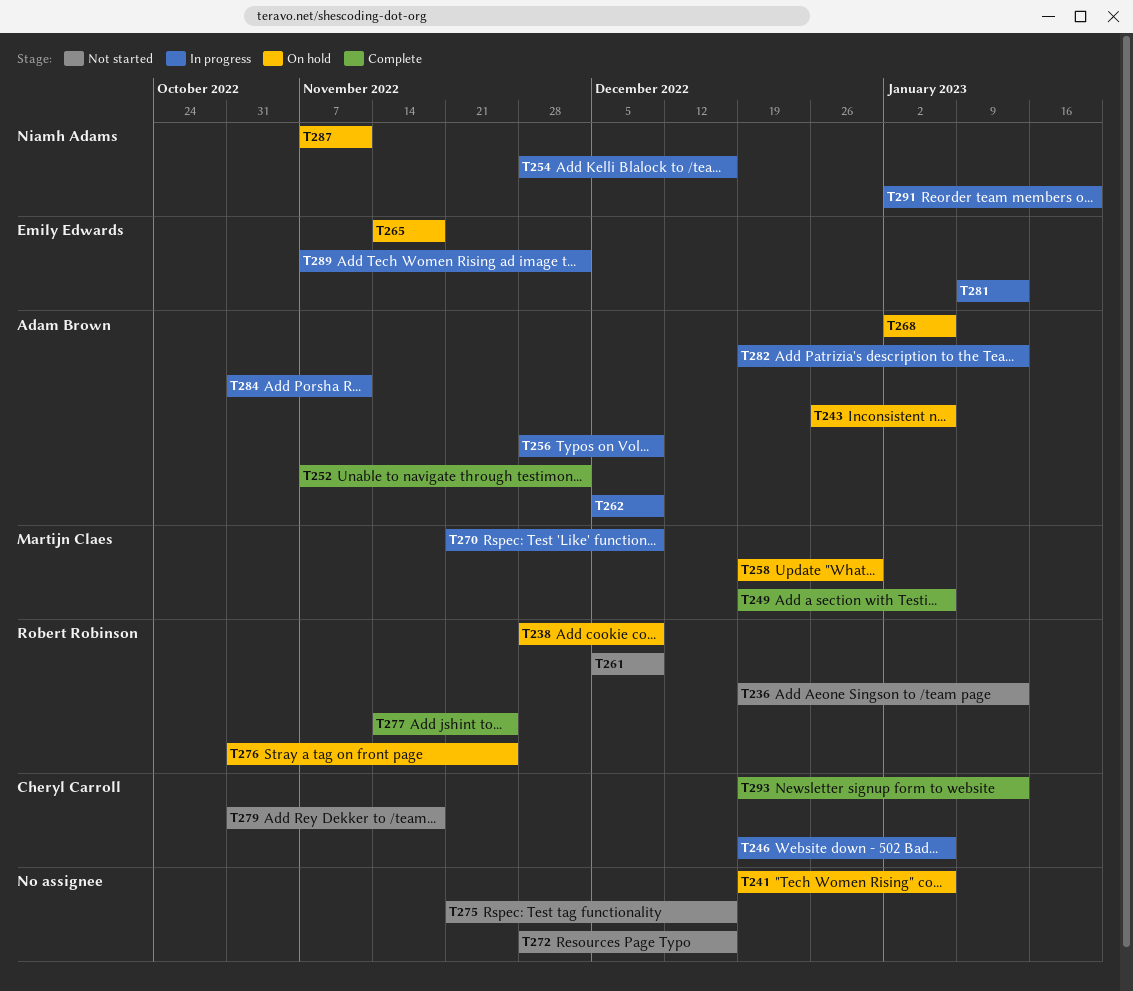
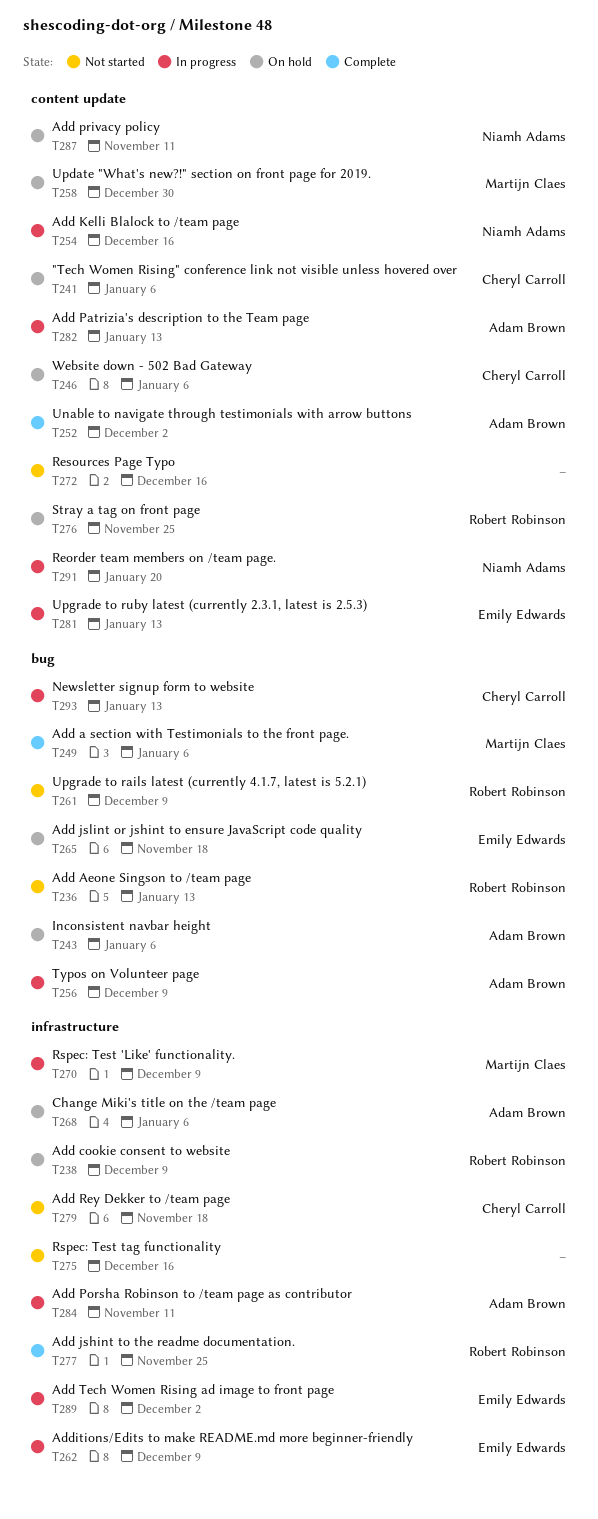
T241, owner: none -> Cheryl Carroll
T246, status: In progress -> On hold
T262, owner: Adam Brown -> Emily Edwards
T293, status: Complete -> In progress

